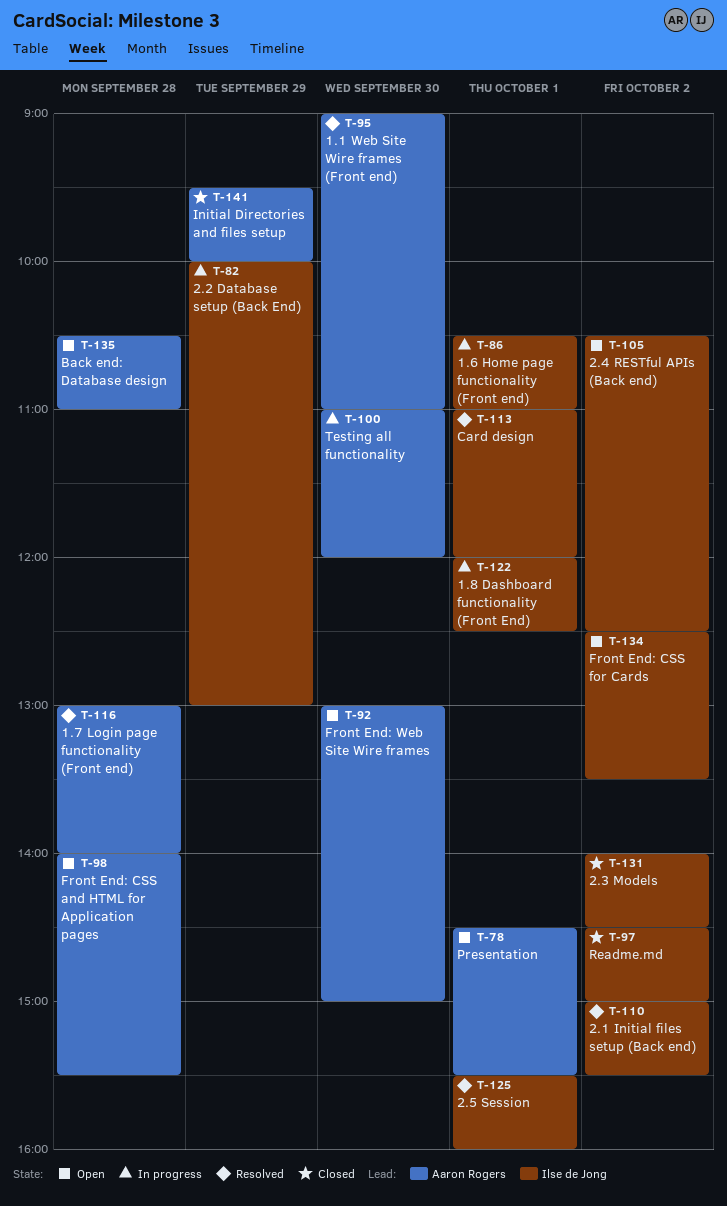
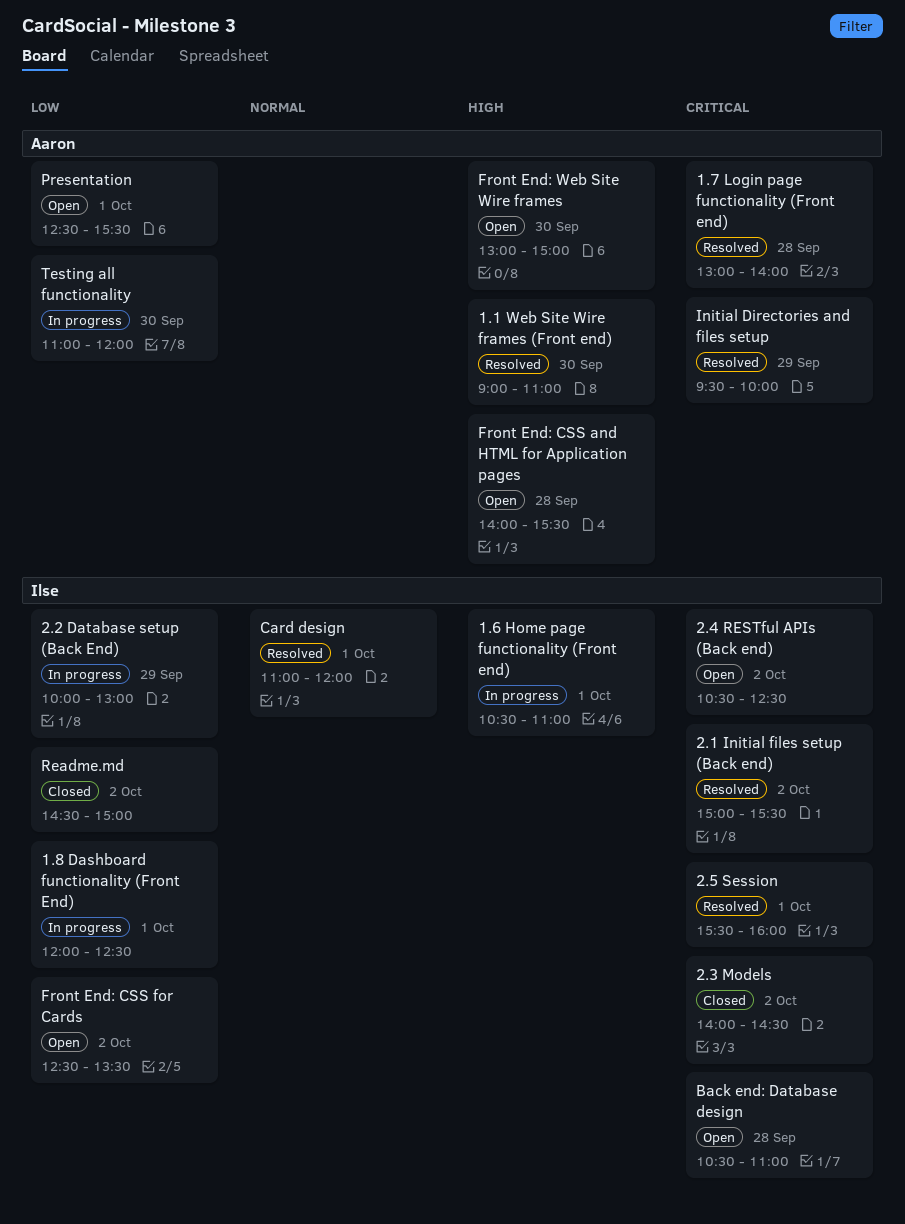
Back end: Database design, owner: Aaron Rogers -> Ilse de Jong
Initial Directories and files setup, status: Closed -> Resolved
Presentation, begins: 14:30 -> 12:30

